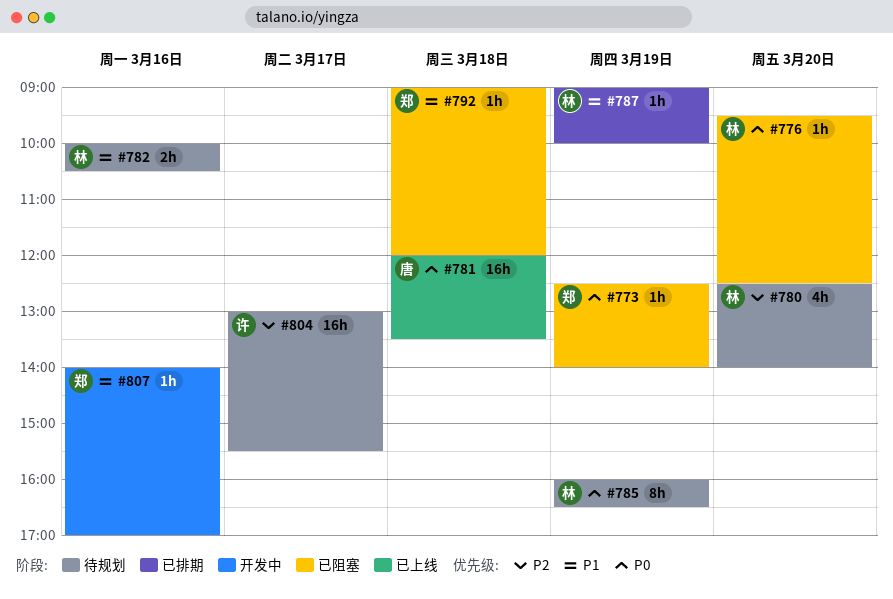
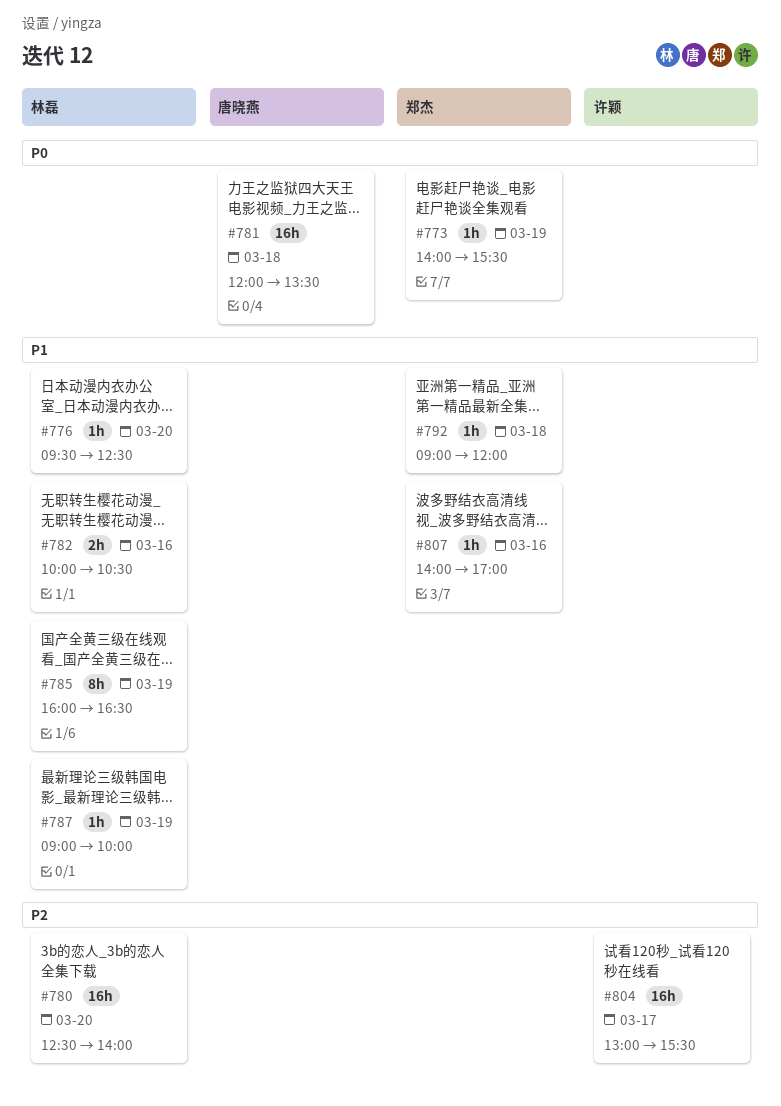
#773, begins: 12:30 -> 14:00
#773, ends: 14:00 -> 15:30
#776, priority: P0 -> P1
#780, estimate: 4h -> 16h
#785, priority: P0 -> P1

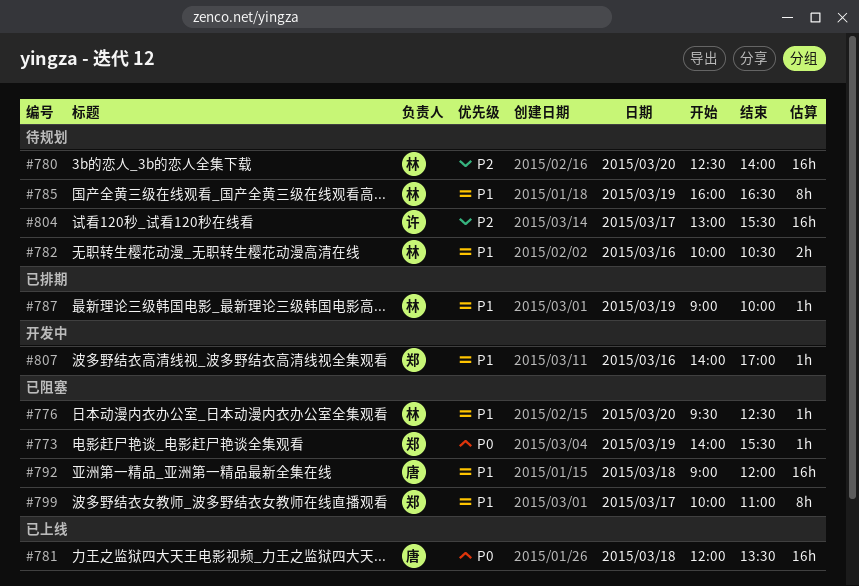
#792, owner: 郑杰 -> 唐晓燕
#792, estimate: 1h -> 16h
#799: none -> present

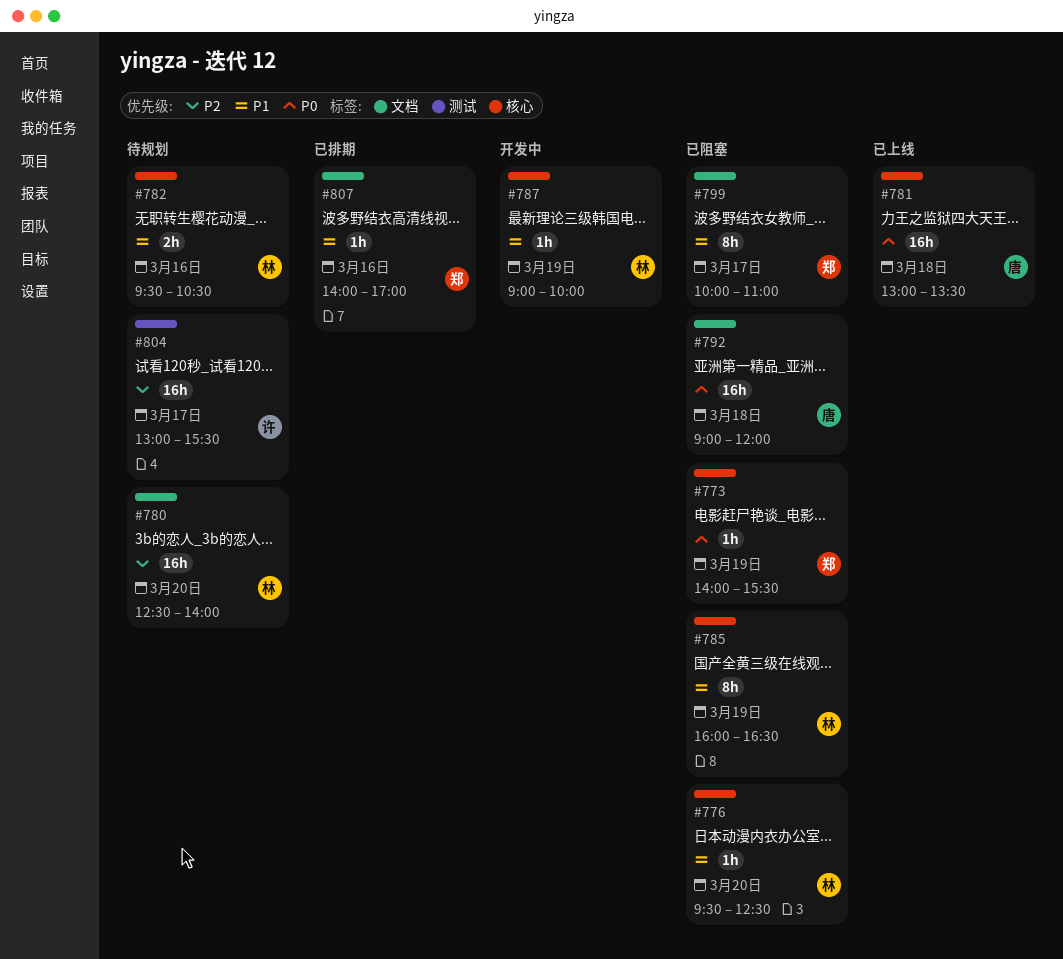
#781, begins: 12:00 -> 13:00
#782, begins: 10:00 -> 09:30
#785, status: 待规划 -> 已阻塞
#787, status: 已排期 -> 开发中
#792, priority: P1 -> P0
#807, status: 开发中 -> 已排期

